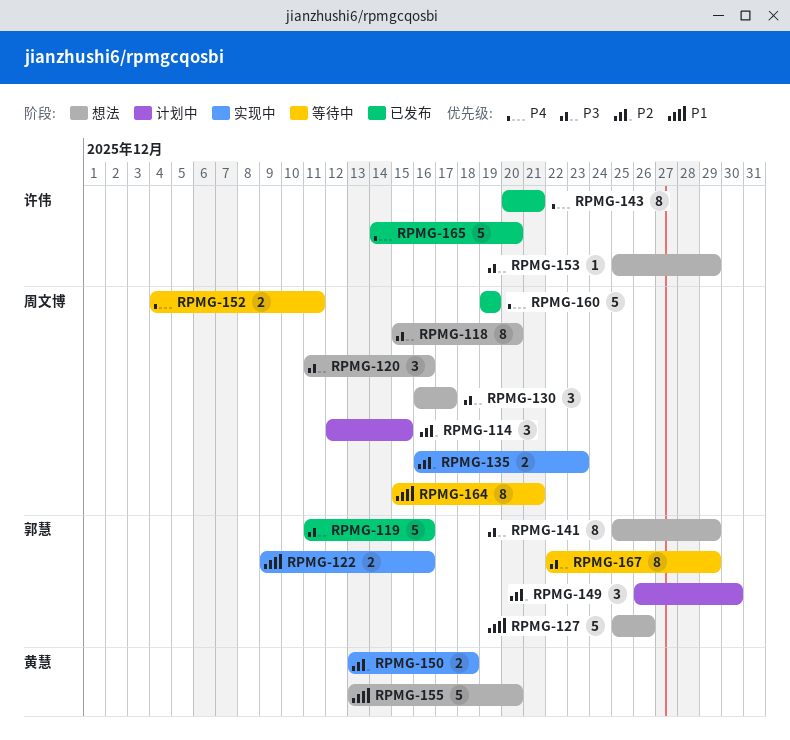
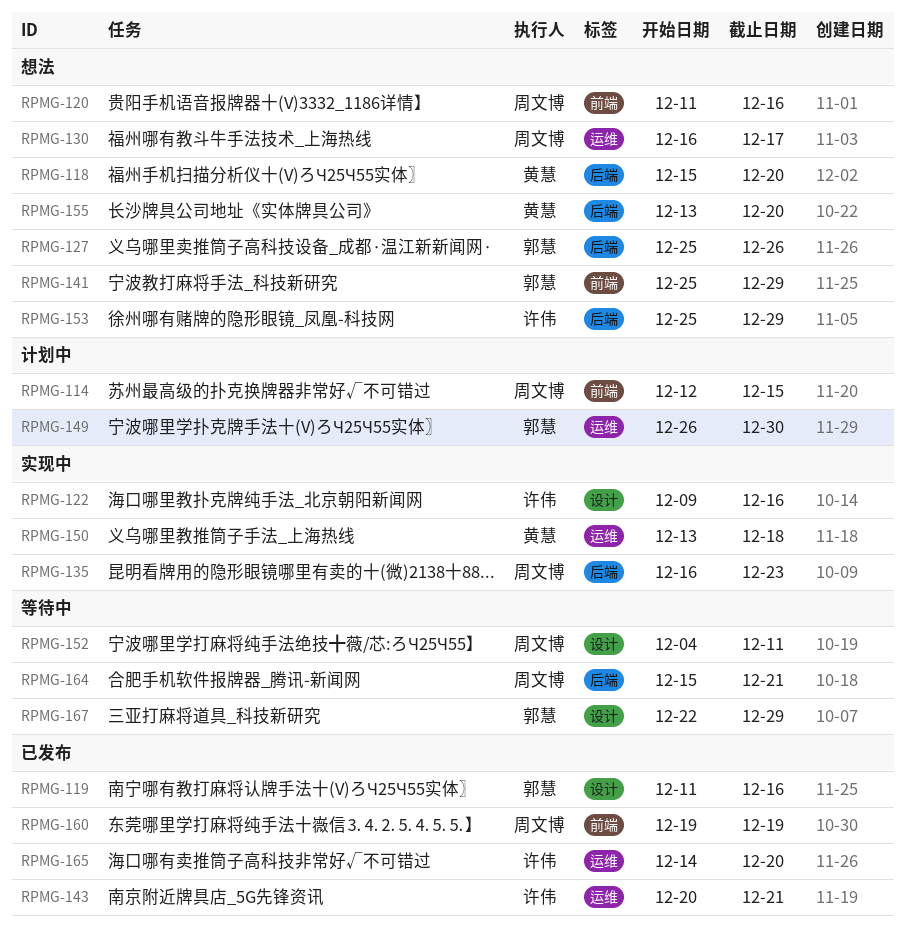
RPMG-118, owner: 周文博 -> 黄慧
RPMG-122, owner: 郭慧 -> 许伟

